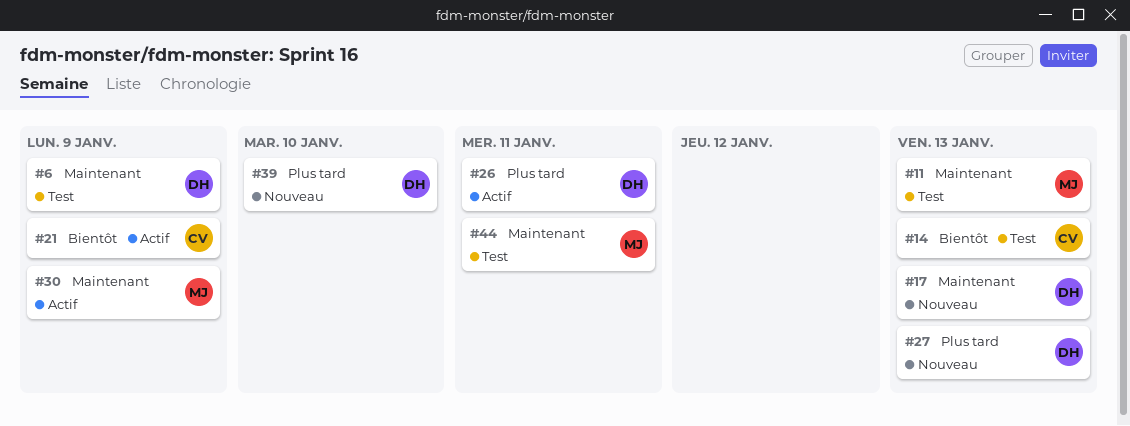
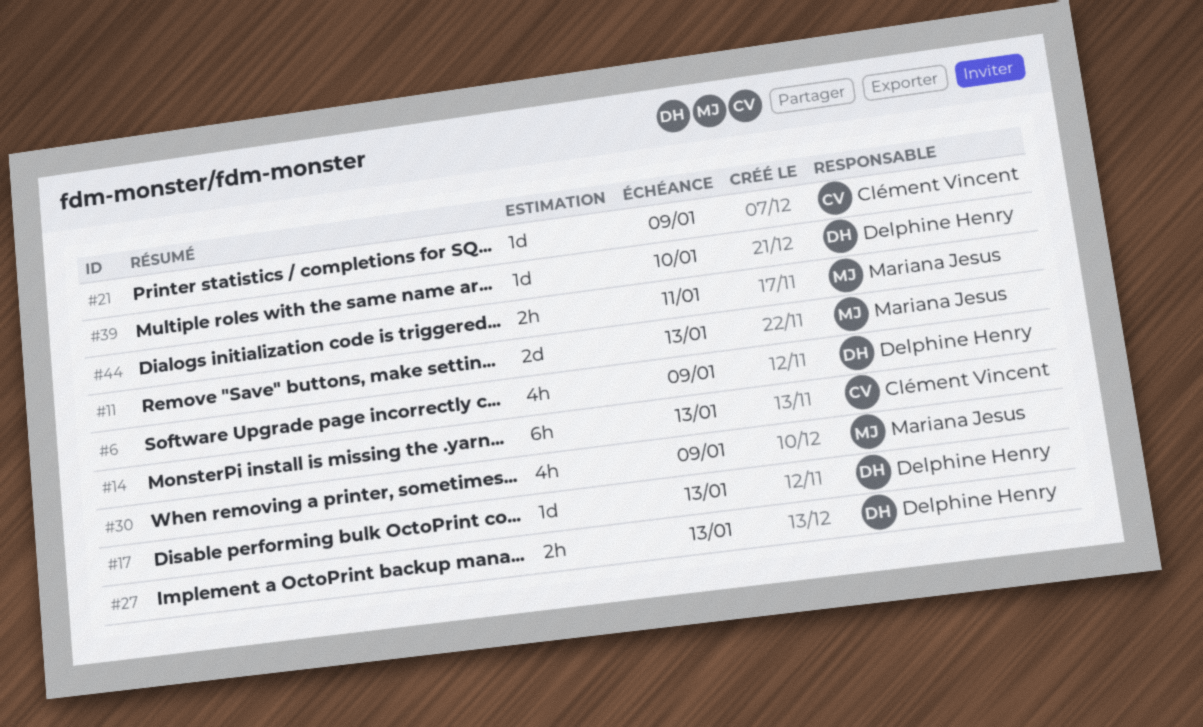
#26: present -> none

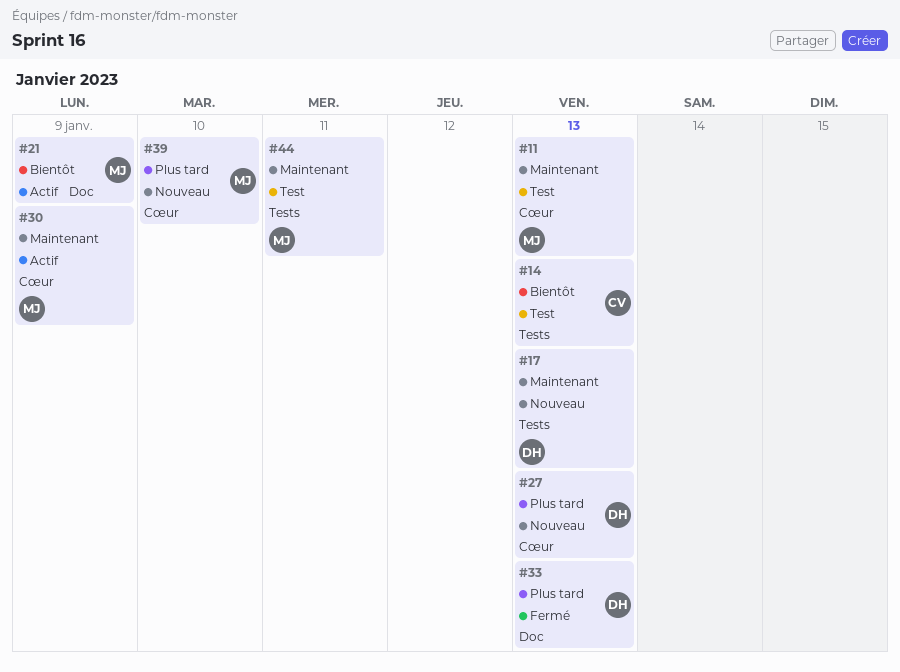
#6: present -> none
#21, owner: Clément Vincent -> Mariana Jesus
#33: none -> present
#39, owner: Delphine Henry -> Mariana Jesus

